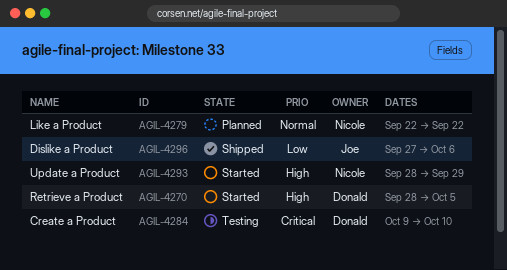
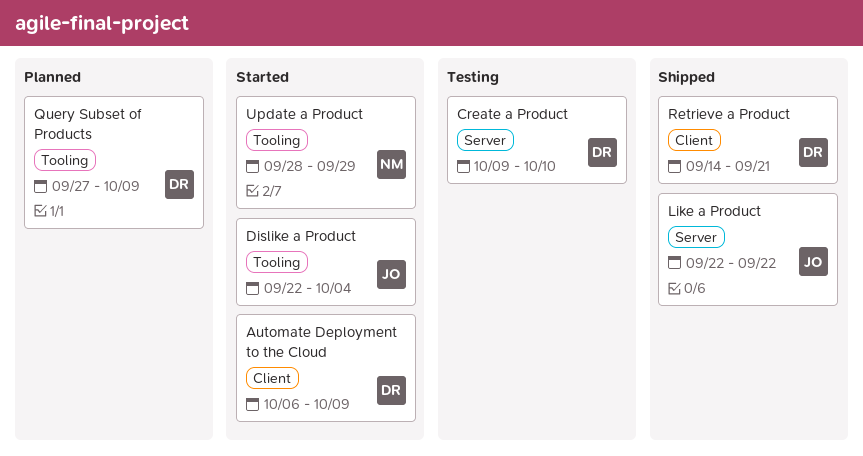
Automate Deployment to the Cloud: none -> present
Dislike a Product, status: Shipped -> Started
Dislike a Product, start: Sep 27 -> Sep 22
Dislike a Product, due: Oct 6 -> Oct 4
Like a Product, status: Planned -> Shipped
Like a Product, owner: Nicole -> Joe
Query Subset of Products: none -> present
Retrieve a Product, status: Started -> Shipped
Retrieve a Product, start: Sep 28 -> Sep 14
Retrieve a Product, due: Oct 5 -> Sep 21

